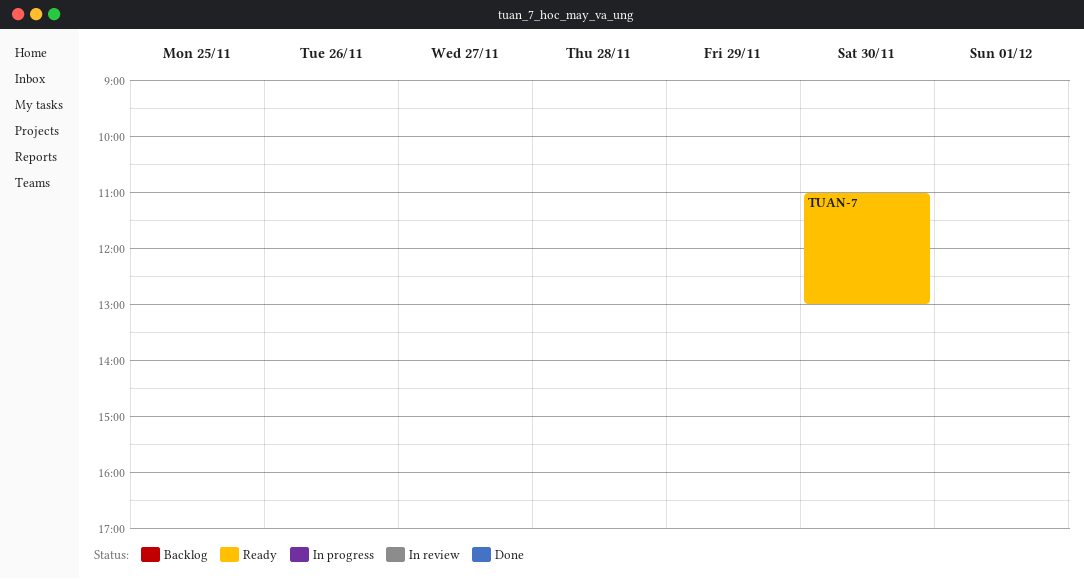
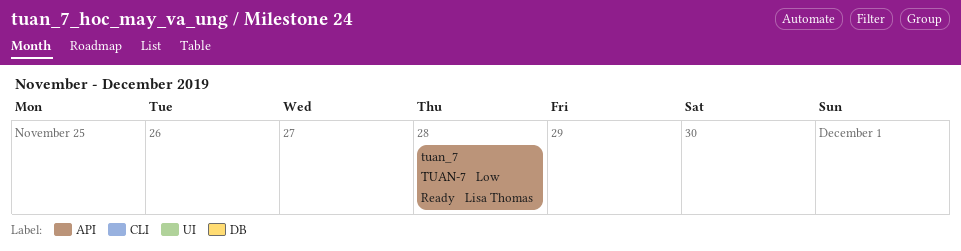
TUAN-7, day: Nov 30 -> Nov 28

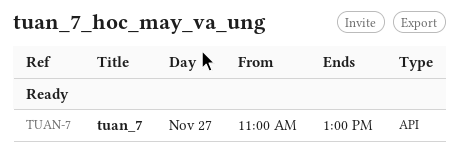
TUAN-7, day: Nov 28 -> Nov 27

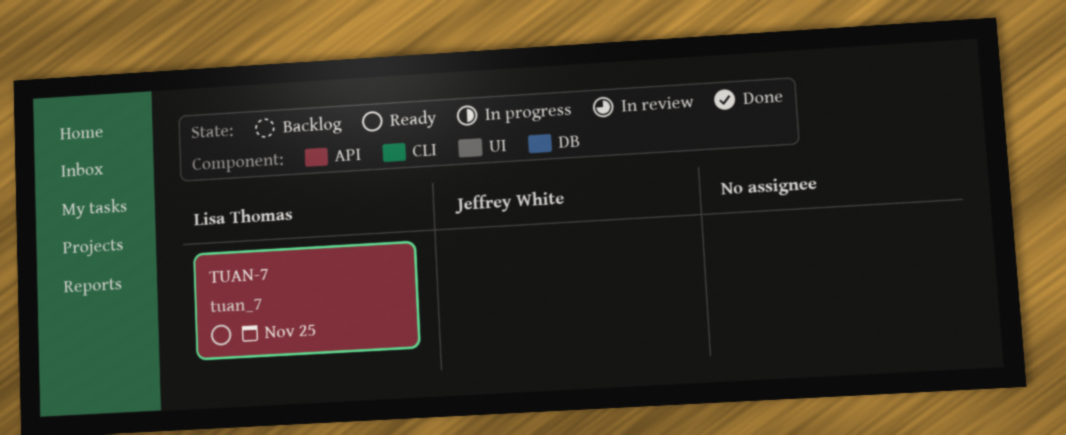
TUAN-7, day: Nov 27 -> Nov 25

